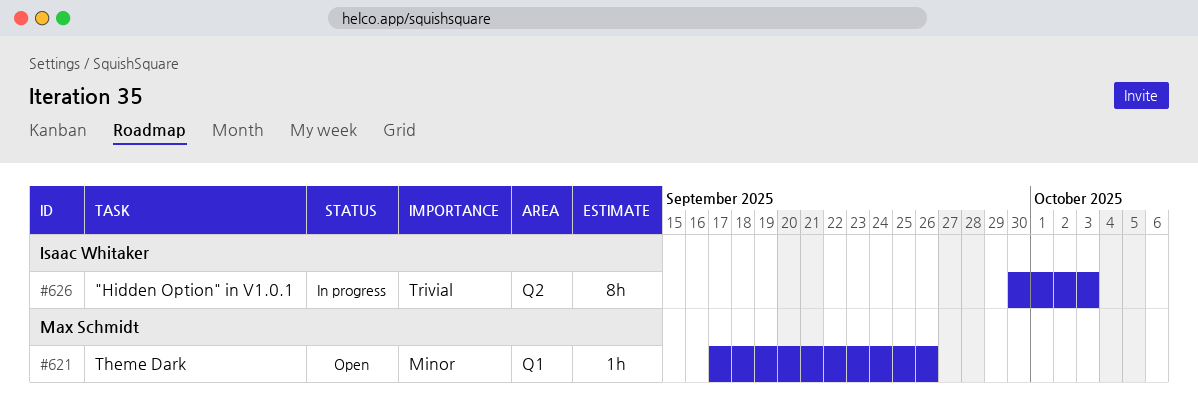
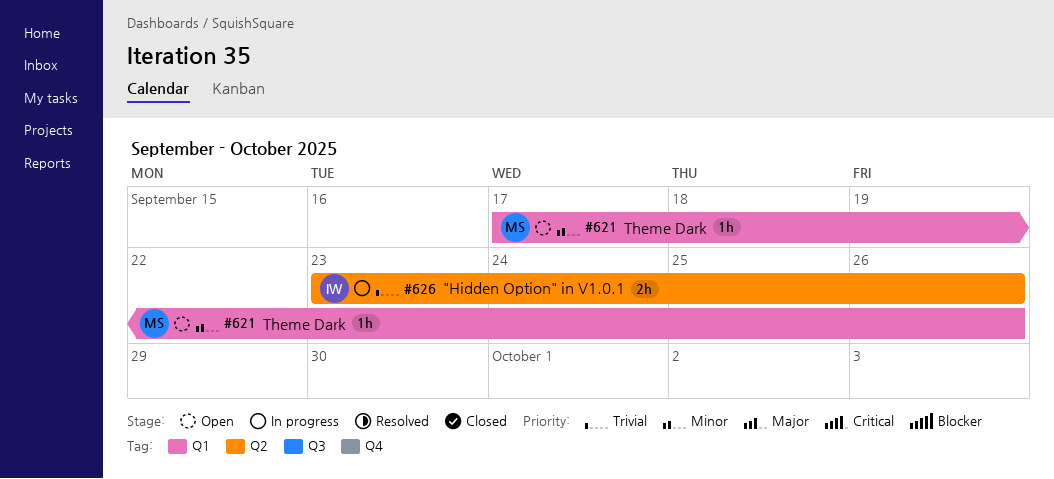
#626, estimate: 8h -> 2h
#626, start: Sep 30 -> Sep 23
#626, due: Oct 3 -> Sep 26

